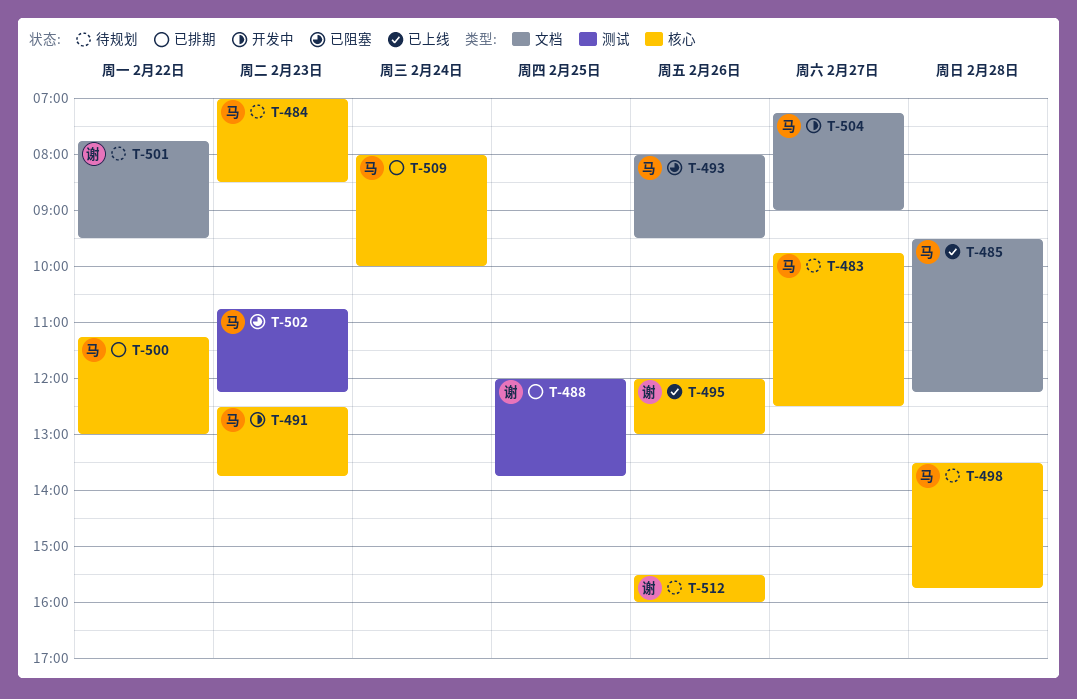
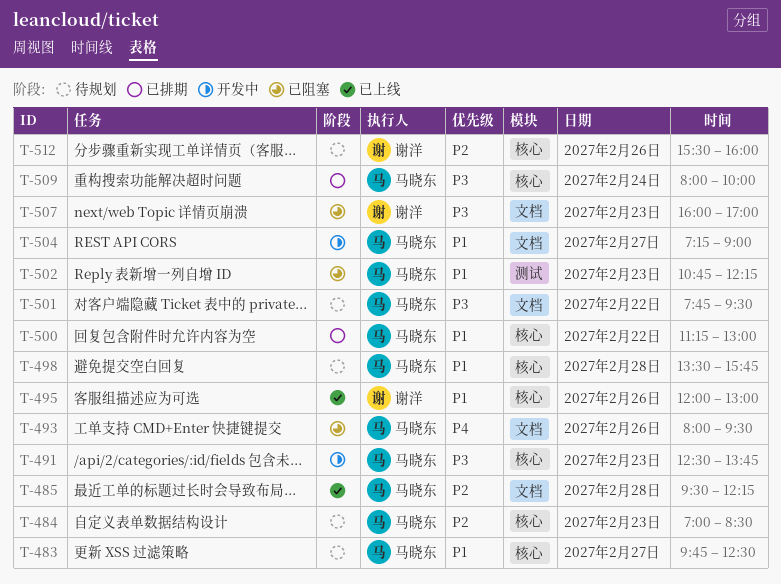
T-488: present -> none
T-501, owner: 谢洋 -> 马晓东
T-507: none -> present

